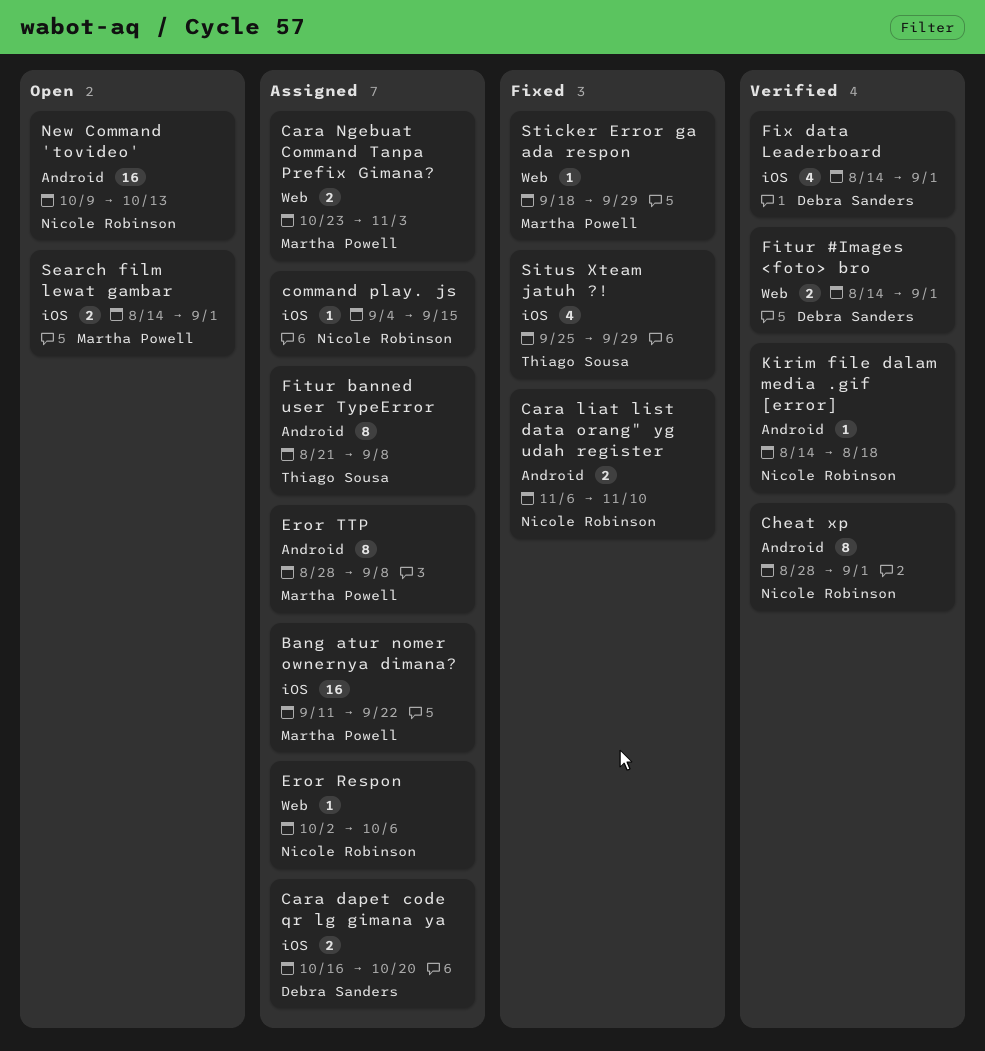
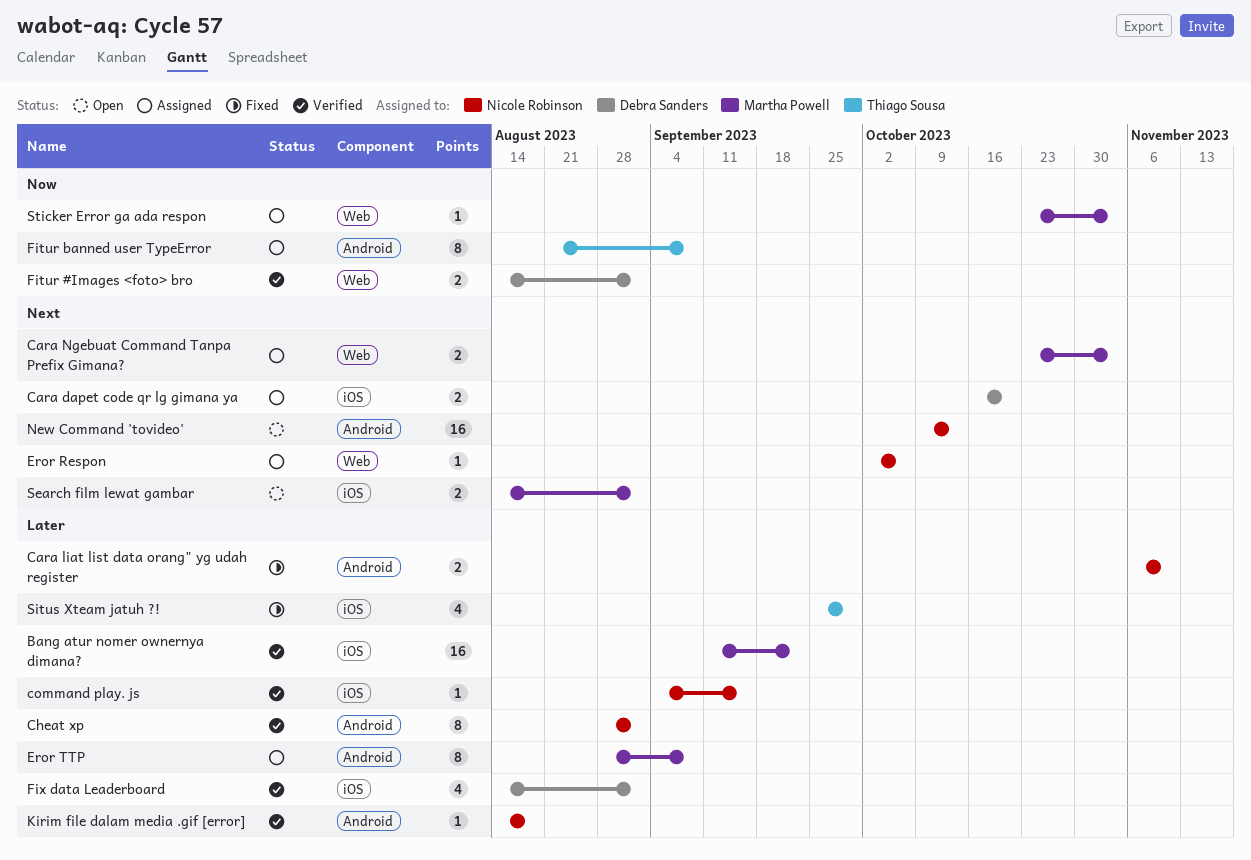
Bang atur nomer ownernya dimana?, status: Assigned -> Verified
command play. js, status: Assigned -> Verified
Sticker Error ga ada respon, status: Fixed -> Assigned
Sticker Error ga ada respon, start: Sep 18 -> Oct 23
Sticker Error ga ada respon, due: Sep 29 -> Nov 3

